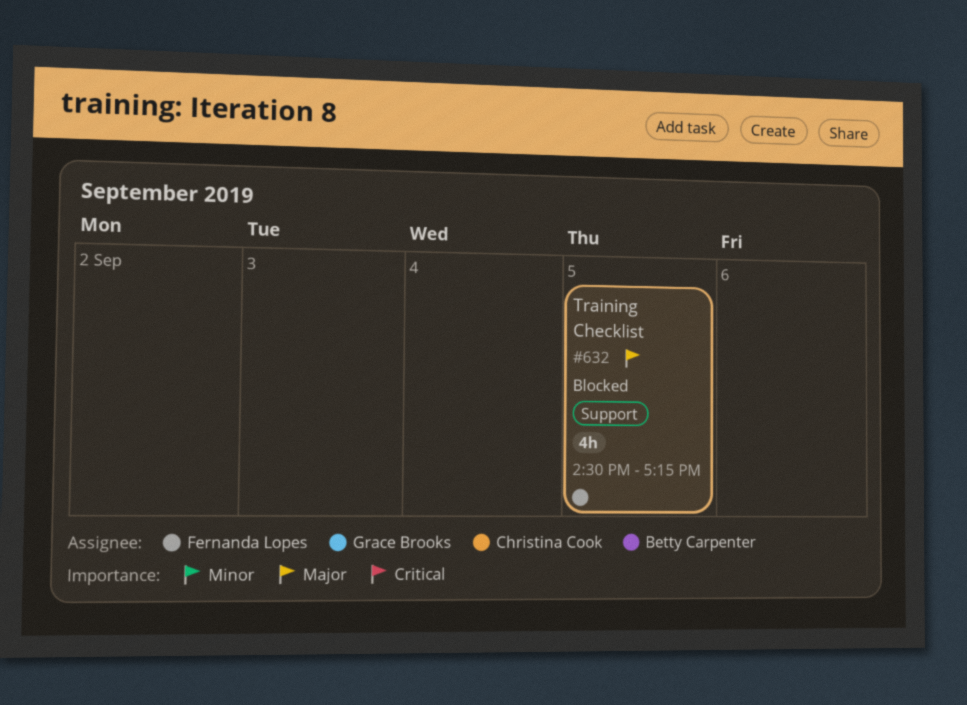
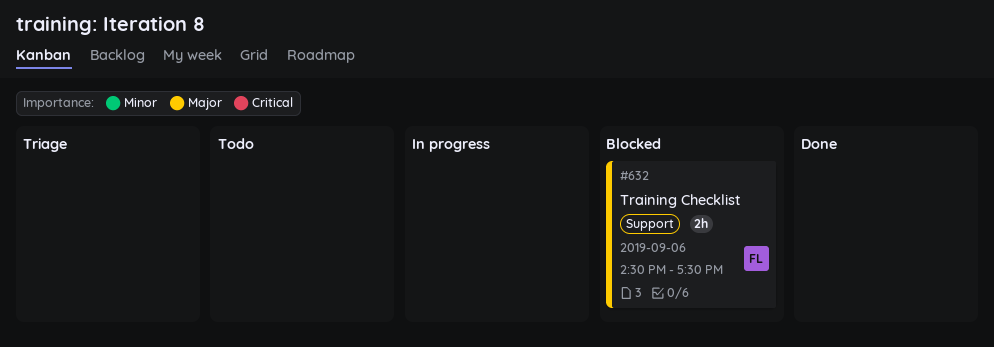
#632, estimate: 4h -> 2h
#632, day: Sep 5 -> Sep 6
#632, ends: 17:15 -> 17:30

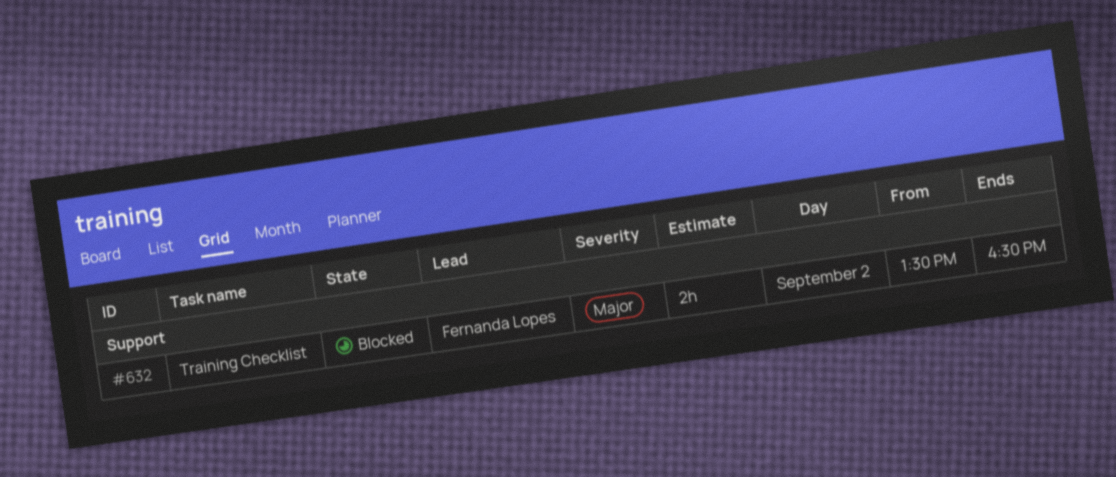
#632, day: Sep 6 -> Sep 2
#632, begins: 14:30 -> 13:30
#632, ends: 17:30 -> 16:30

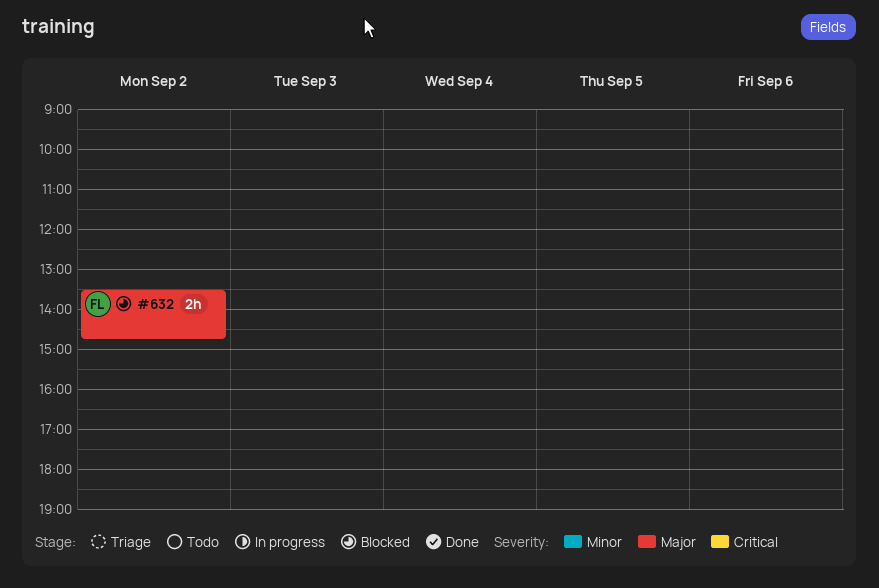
#632, ends: 16:30 -> 14:45

